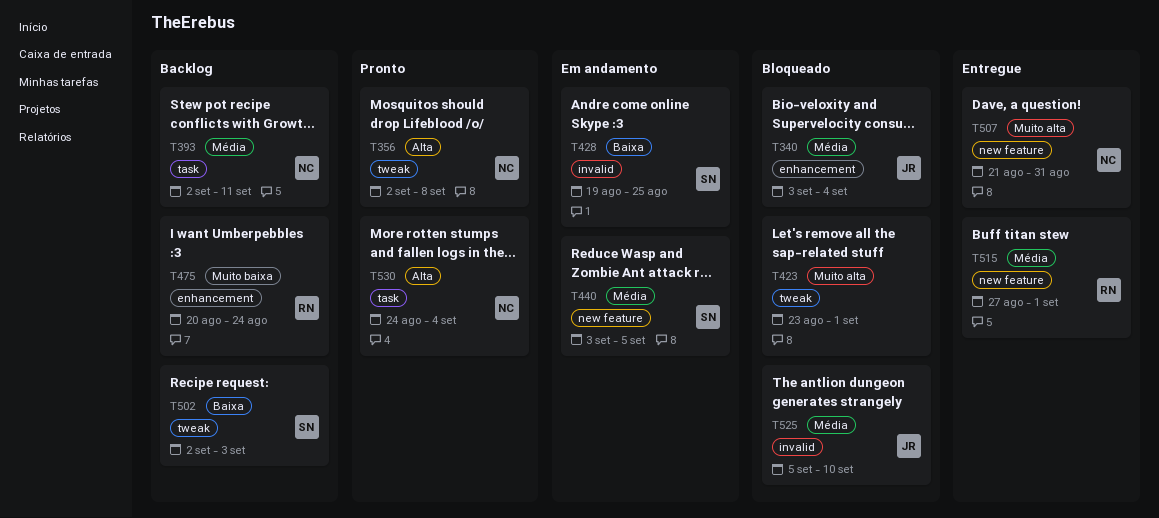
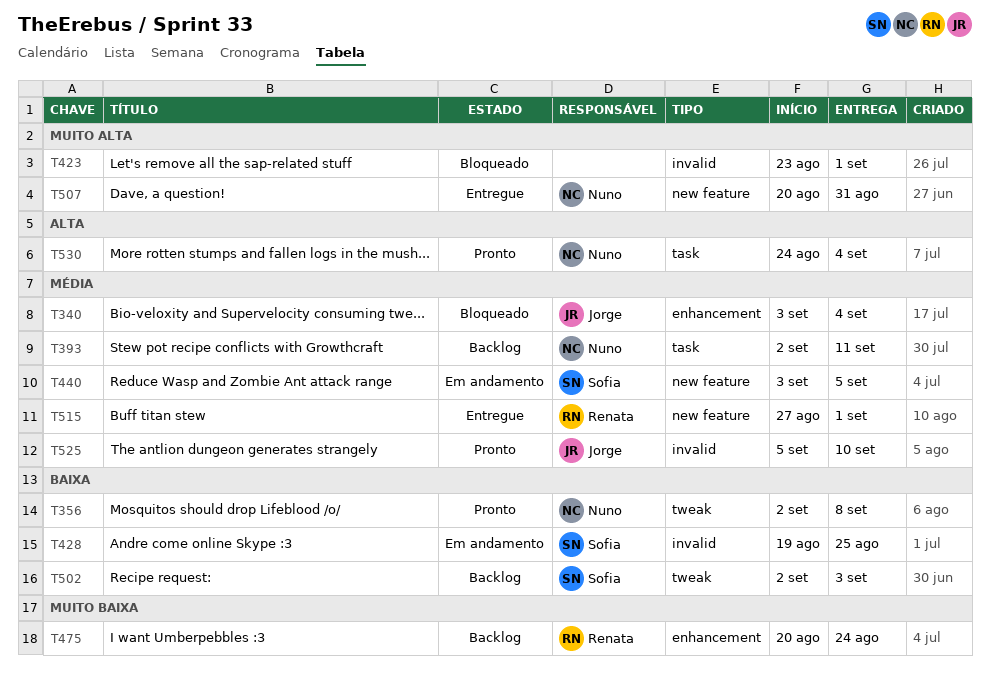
T356, priority: Alta -> Baixa
T423, label: tweak -> invalid
T507, start: Aug 21 -> Aug 20
T525, status: Bloqueado -> Pronto

